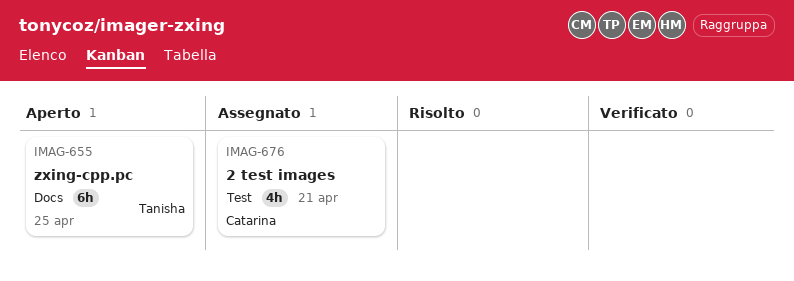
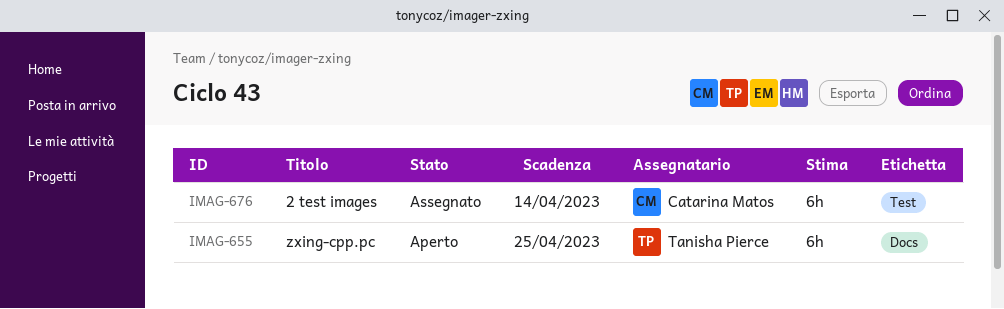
IMAG-676, estimate: 4h -> 6h
IMAG-676, due: Apr 21 -> Apr 14

